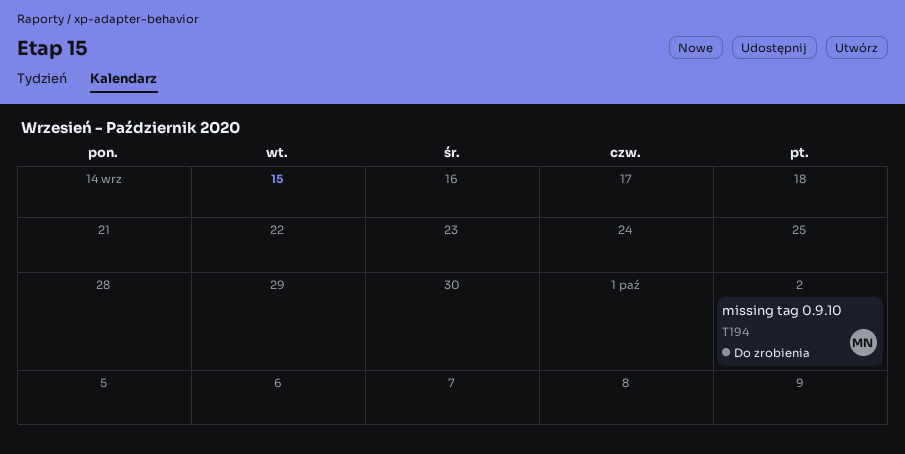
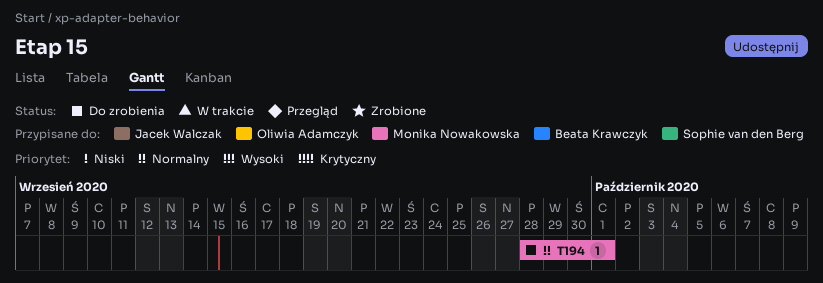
T194, due: Oct 2 -> Oct 1

